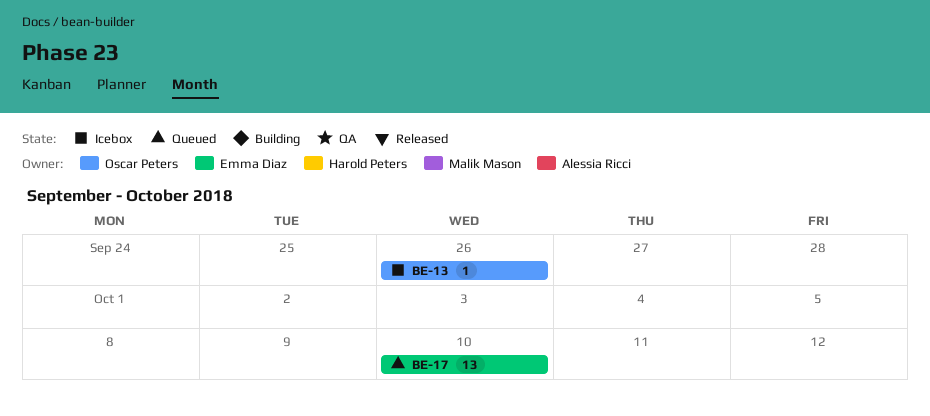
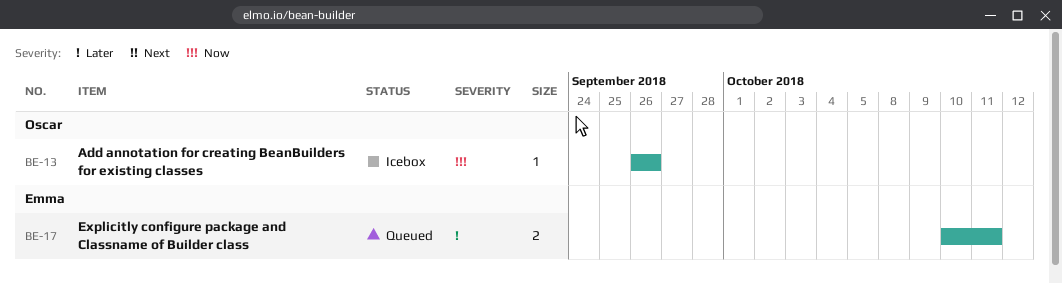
BE-17, estimate: 13 -> 2
BE-17, due: Oct 10 -> Oct 11

